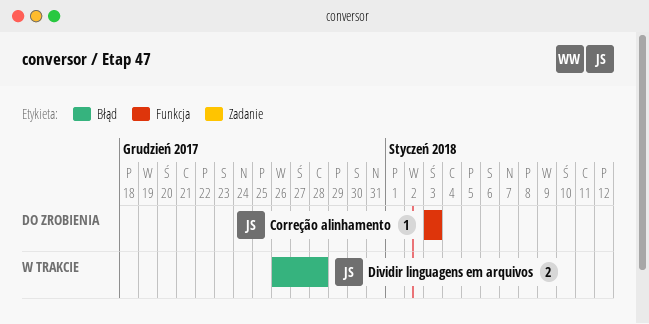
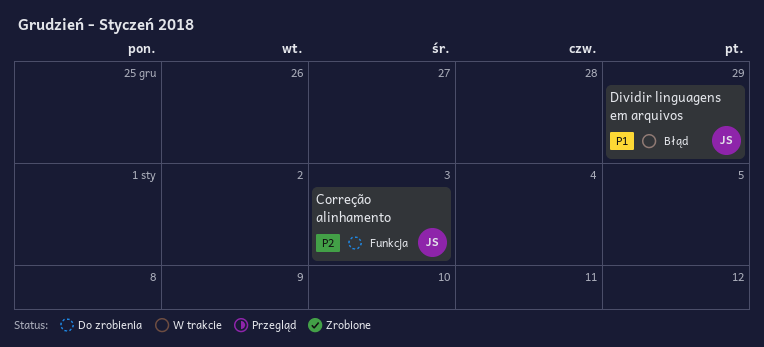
Dividir linguagens em arquivos, due: Dec 28 -> Dec 29

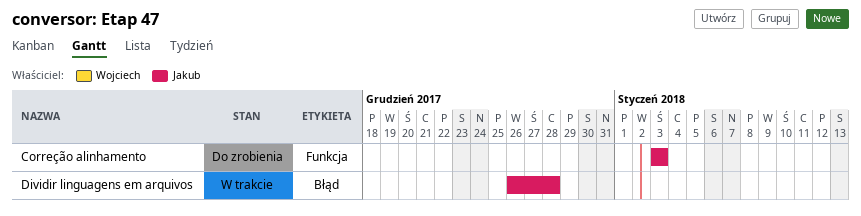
Dividir linguagens em arquivos, due: Dec 29 -> Dec 28

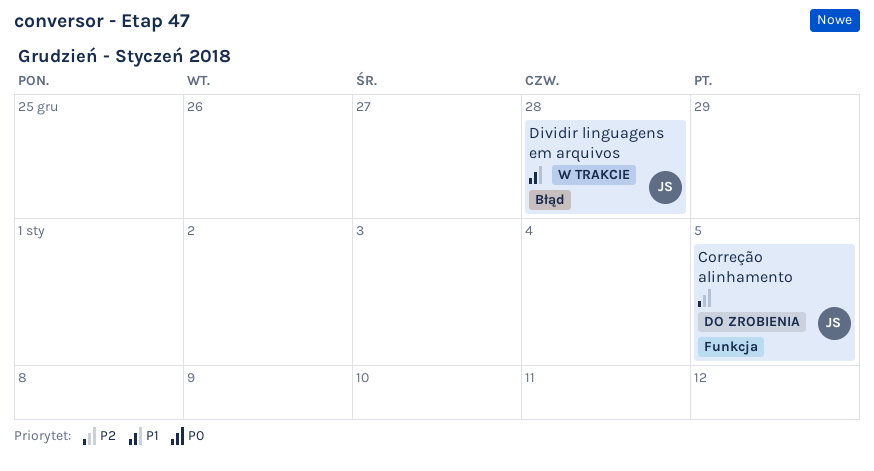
Correção alinhamento, due: Jan 3 -> Jan 5

